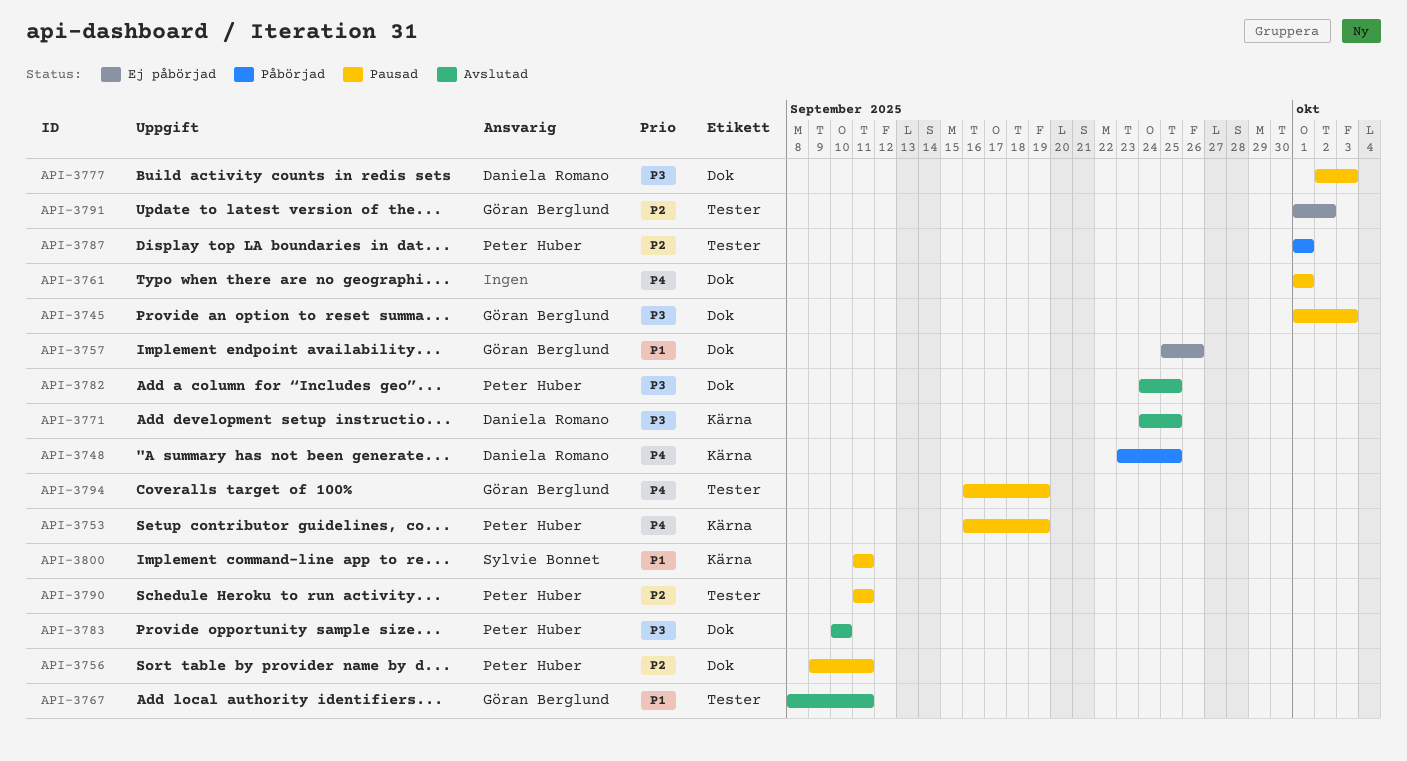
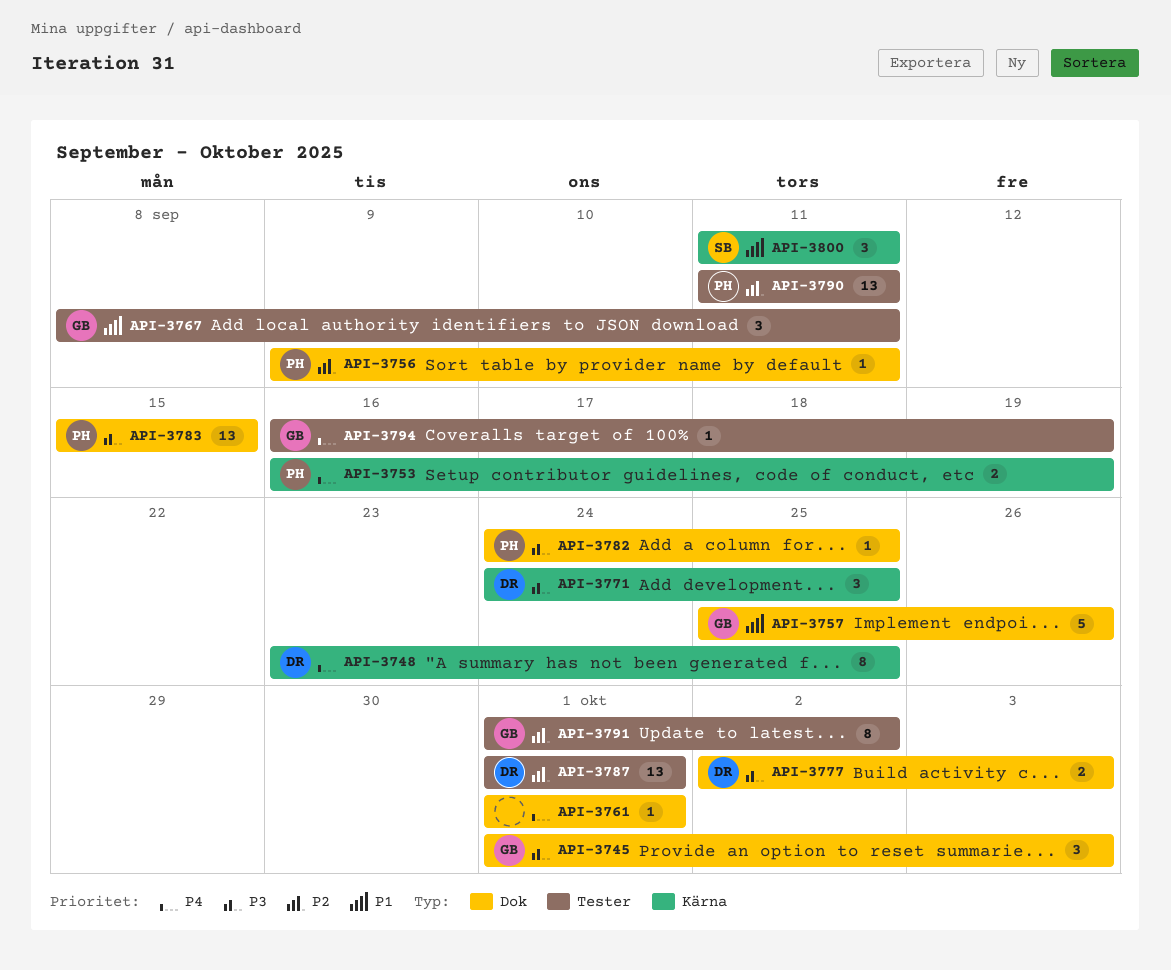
API-3783, start: Sep 10 -> Sep 15
API-3783, due: Sep 10 -> Sep 15
API-3787, owner: Peter Huber -> Daniela Romano

